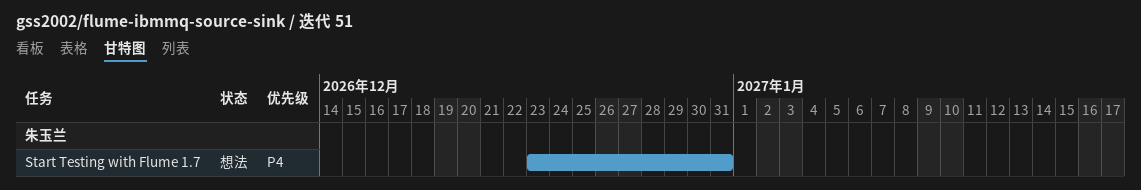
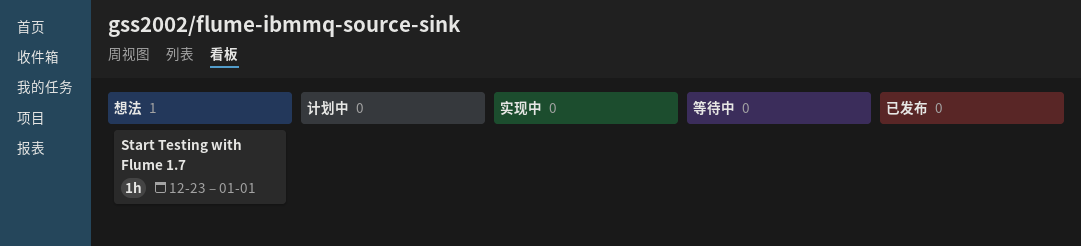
Start Testing with Flume 1.7, due: Dec 31 -> Jan 1

